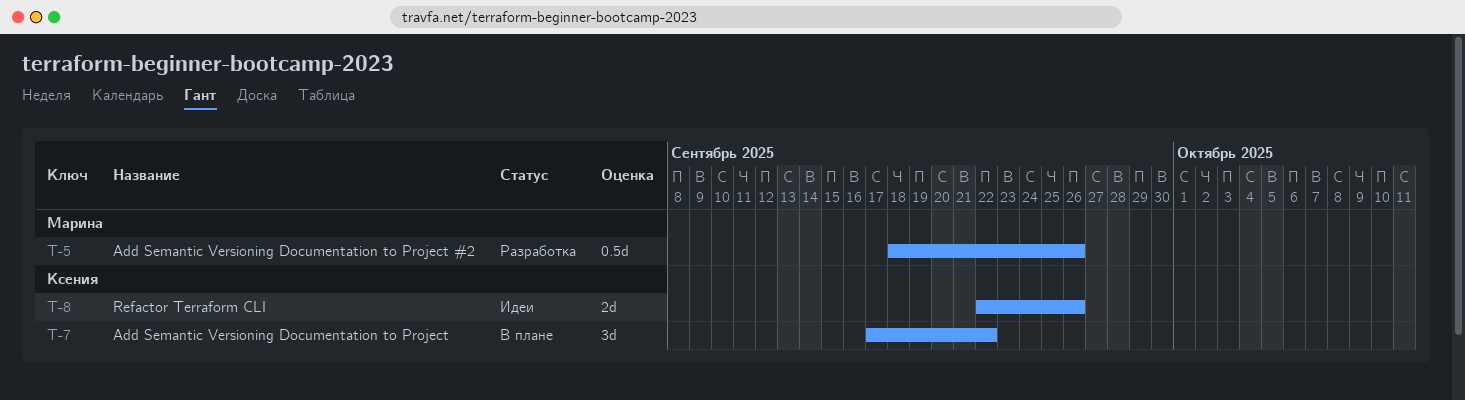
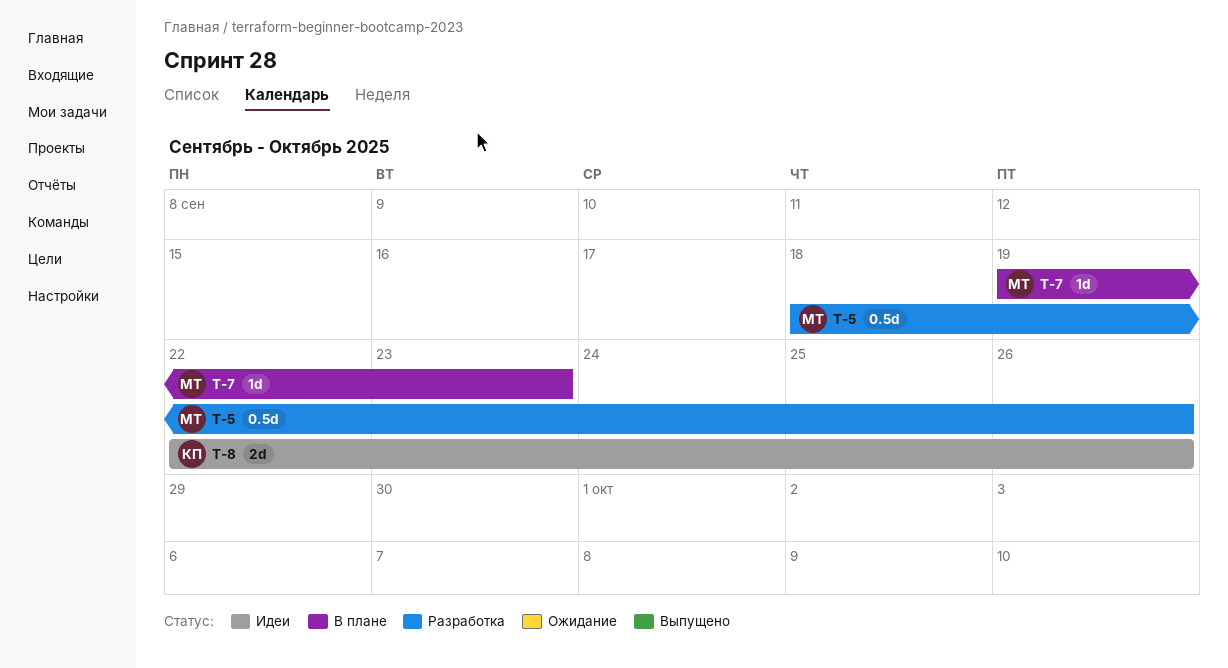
T-7, owner: Ксения -> Марина
T-7, estimate: 3d -> 1d
T-7, start: Sep 17 -> Sep 19
T-7, due: Sep 22 -> Sep 23

